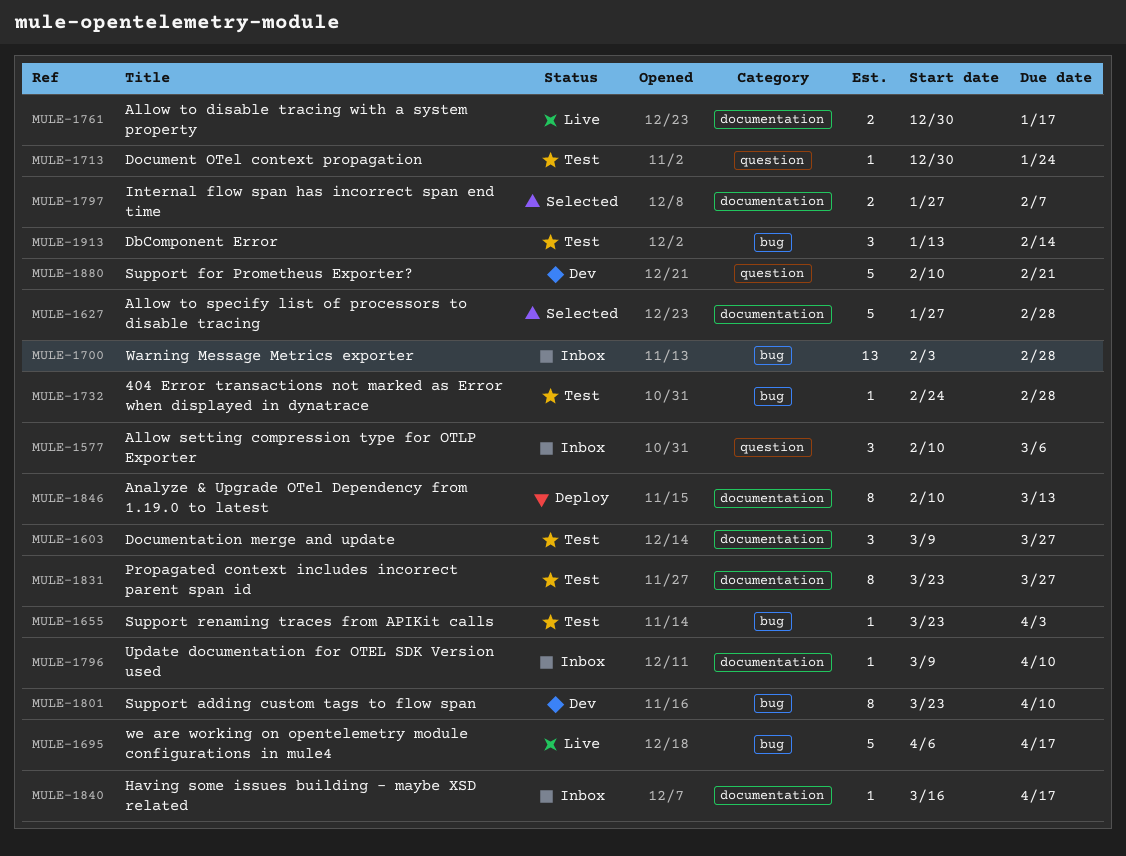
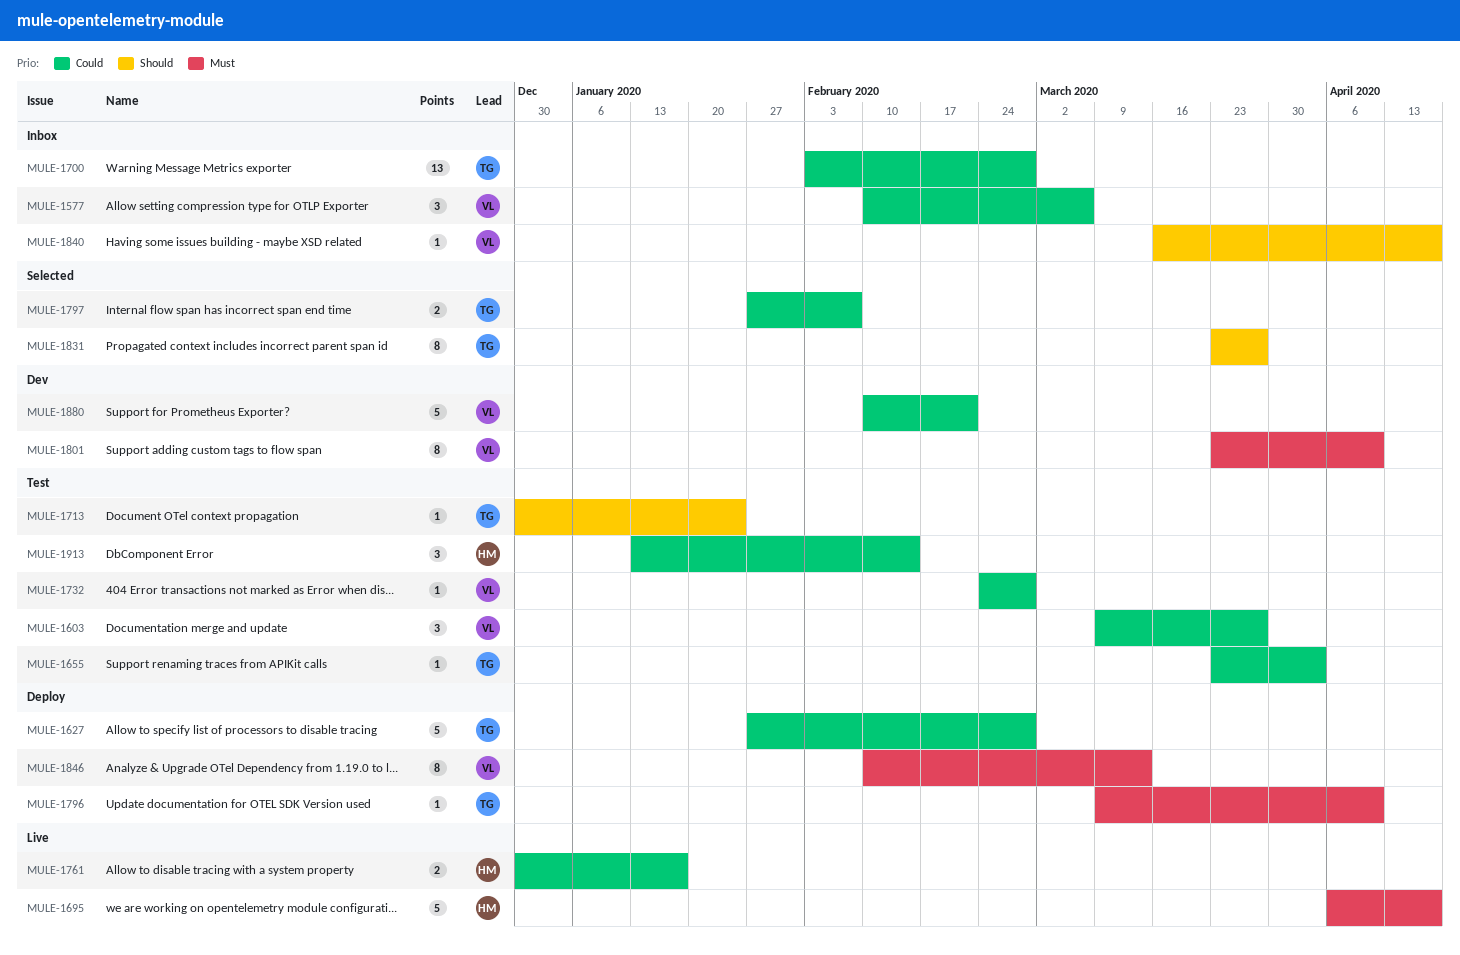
MULE-1627, status: Selected -> Deploy
MULE-1796, status: Inbox -> Deploy
MULE-1831, status: Test -> Selected

